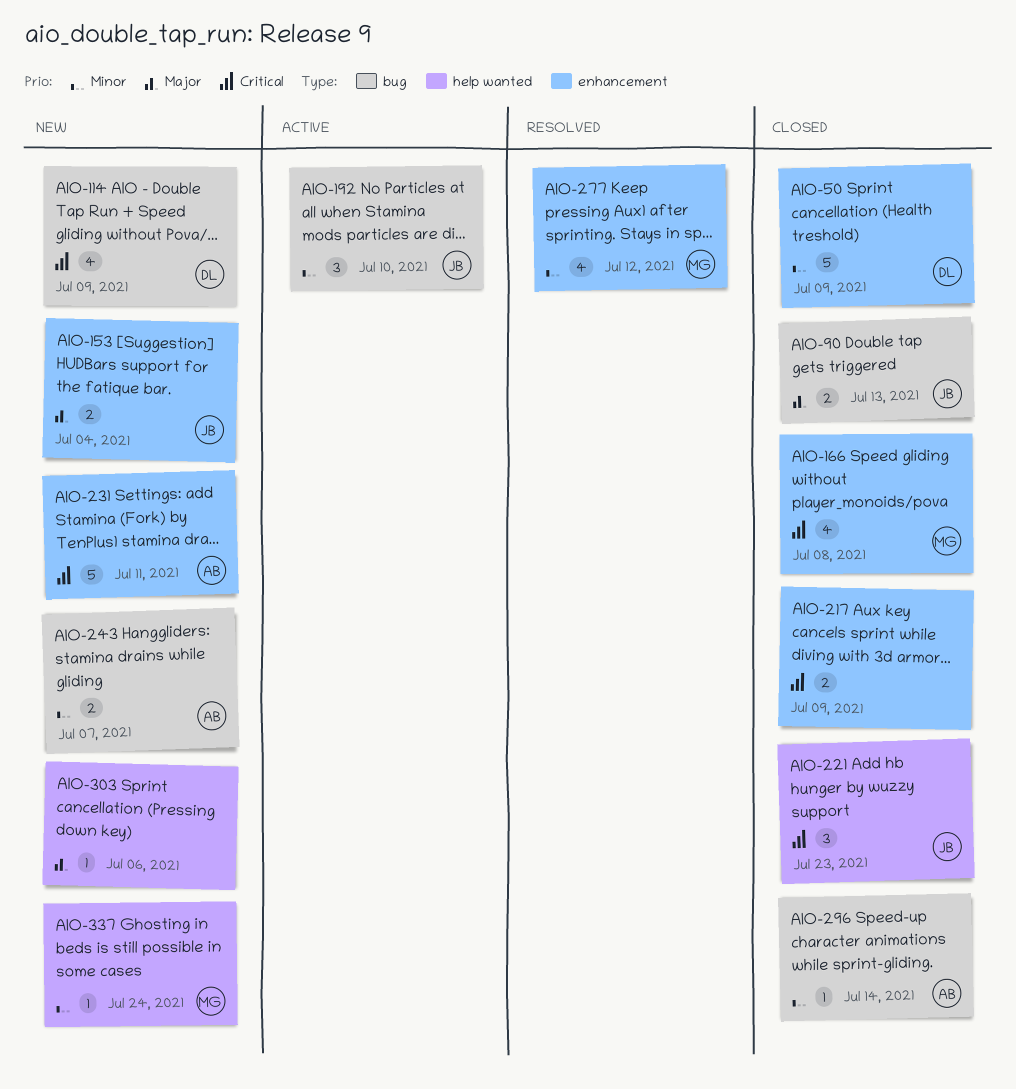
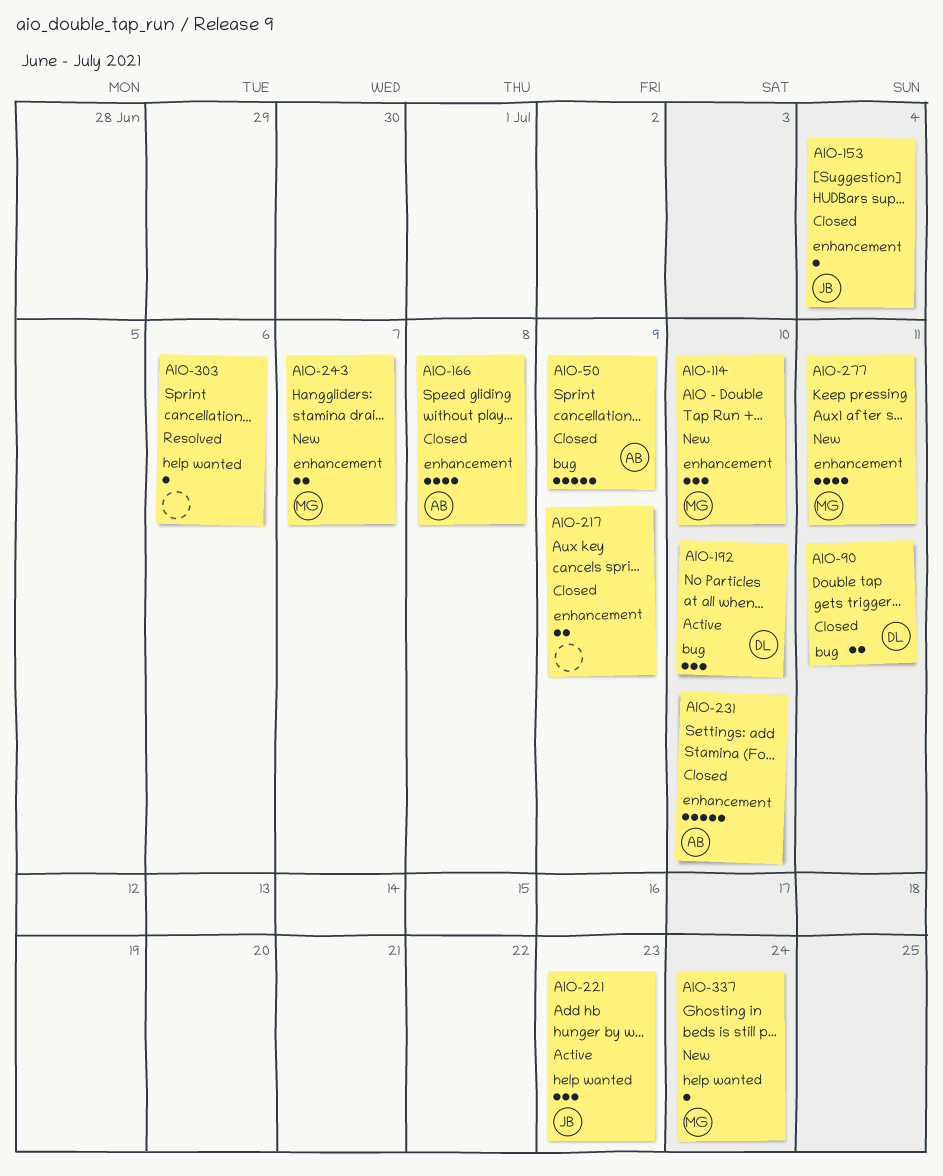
AIO-50, owner: DL -> AB
AIO-50, label: enhancement -> bug
AIO-90, owner: JB -> DL
AIO-90, due: Jul 13 -> Jul 11
AIO-114, owner: DL -> MG
AIO-114, label: bug -> enhancement
AIO-114, estimate: 4 -> 3
AIO-114, due: Jul 9 -> Jul 10
AIO-153, status: New -> Closed
AIO-153, estimate: 2 -> 1
AIO-166, owner: MG -> AB
AIO-192, owner: JB -> DL
AIO-221, status: Closed -> Active
AIO-231, status: New -> Closed
AIO-231, due: Jul 11 -> Jul 10
AIO-243, owner: AB -> MG
AIO-243, label: bug -> enhancement
AIO-277, status: Resolved -> New
AIO-277, due: Jul 12 -> Jul 11
AIO-296: present -> none
AIO-303, status: New -> Resolved

